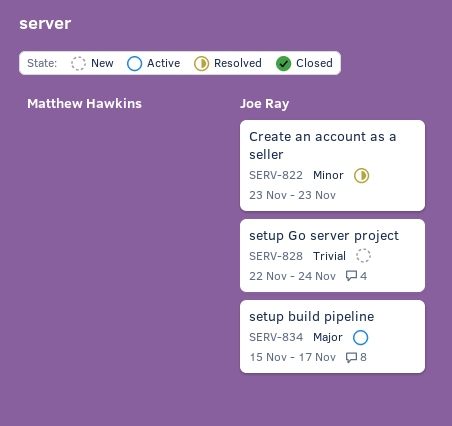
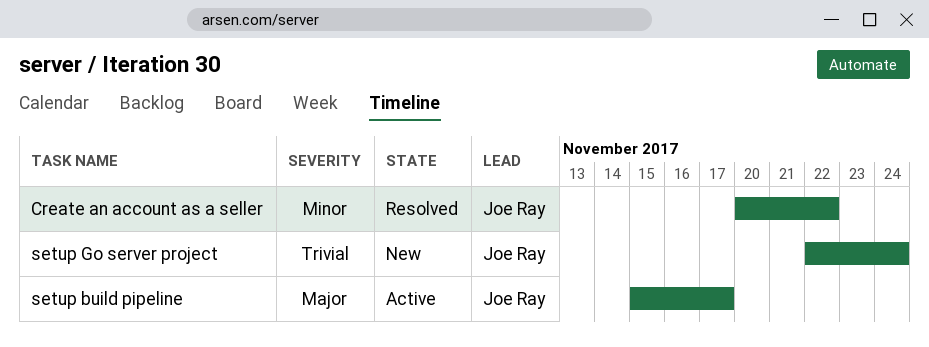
Create an account as a seller, start: Nov 23 -> Nov 20
Create an account as a seller, due: Nov 23 -> Nov 22

